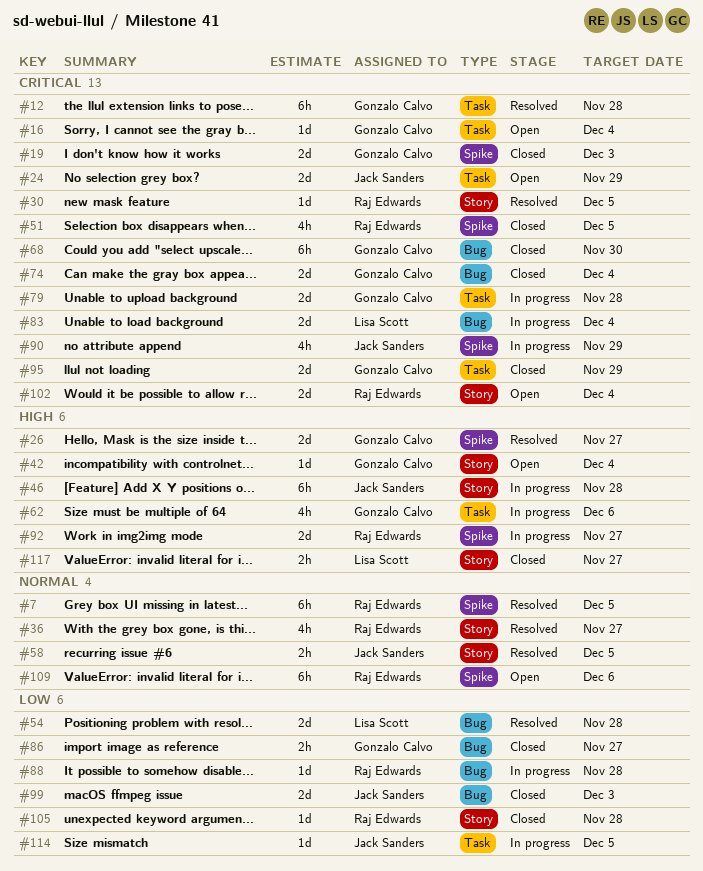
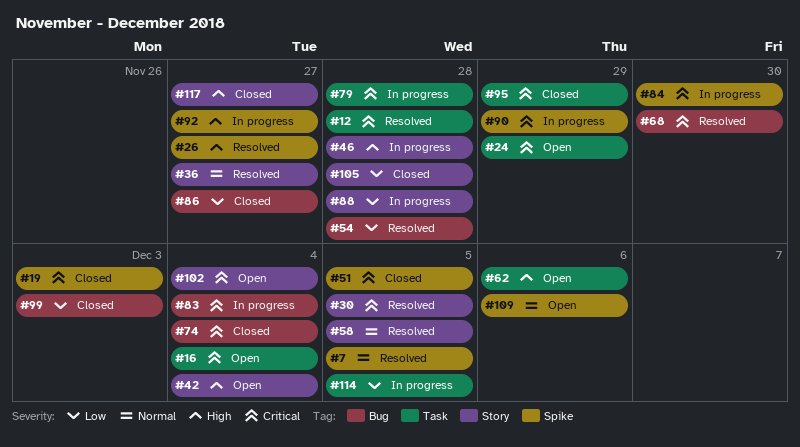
#62, status: In progress -> Open
#68, status: Closed -> Resolved
#84: none -> present
#88, label: Bug -> Story

